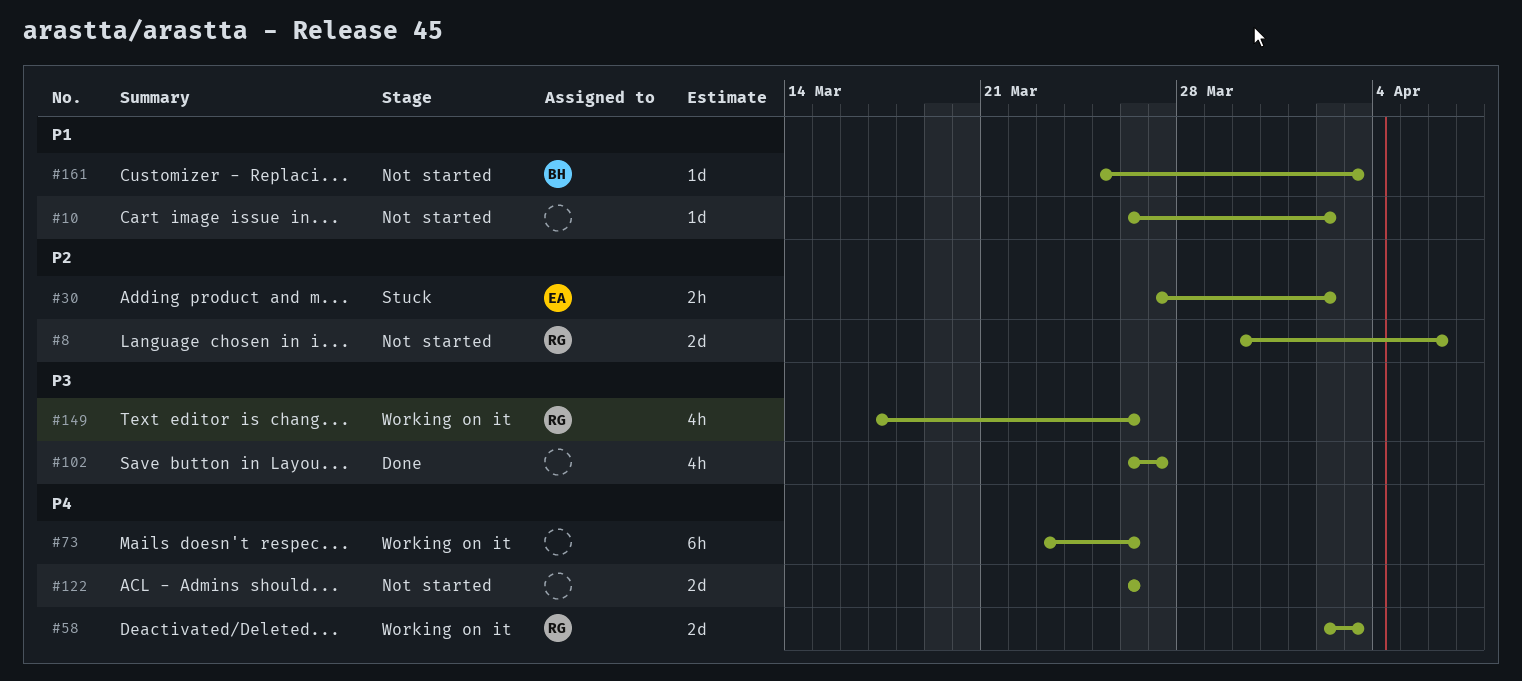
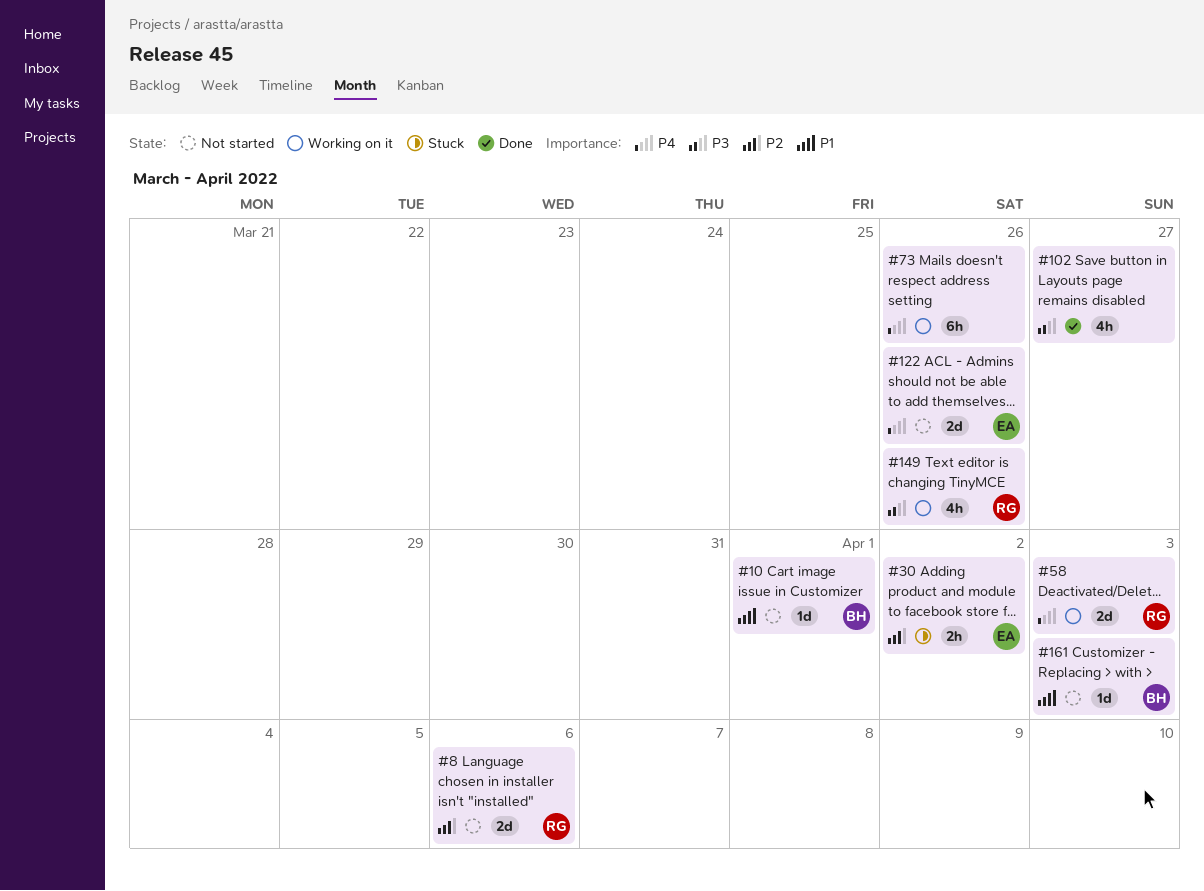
#10, owner: none -> BH
#10, due: Apr 2 -> Apr 1
#122, owner: none -> EA

